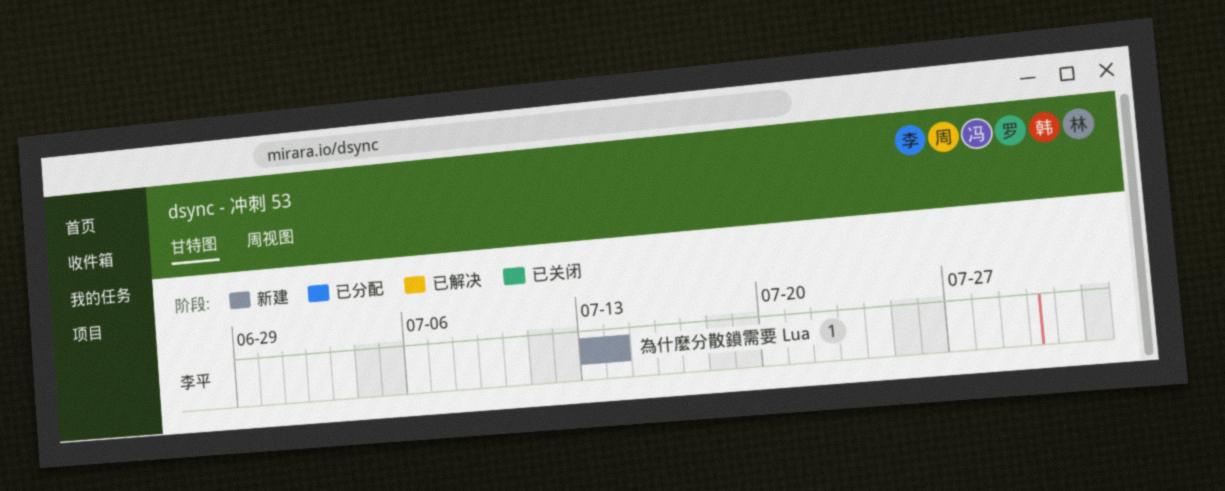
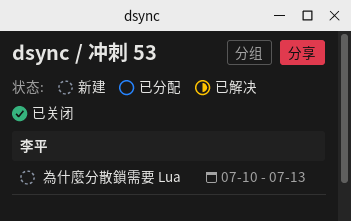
為什麼分散鎖需要 Lua, start: Jul 13 -> Jul 10
為什麼分散鎖需要 Lua, due: Jul 14 -> Jul 13

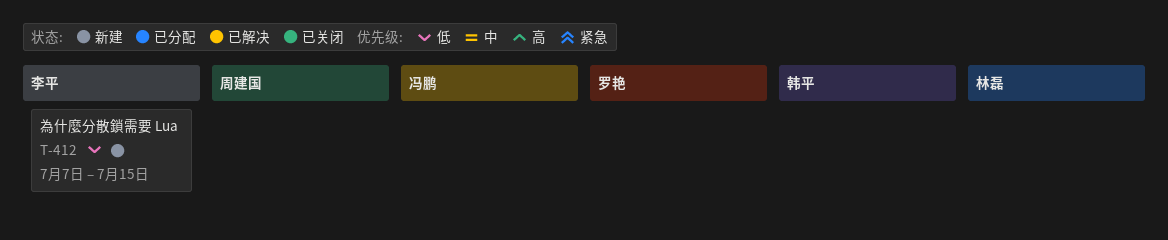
為什麼分散鎖需要 Lua, start: Jul 10 -> Jul 7
為什麼分散鎖需要 Lua, due: Jul 13 -> Jul 15

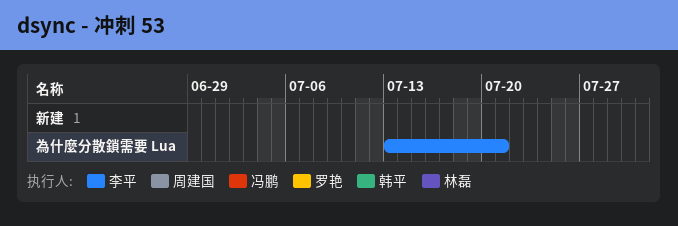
為什麼分散鎖需要 Lua, start: Jul 7 -> Jul 13
為什麼分散鎖需要 Lua, due: Jul 15 -> Jul 21

